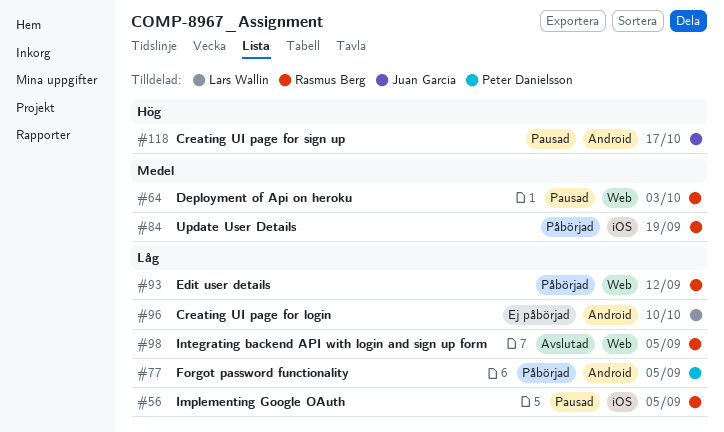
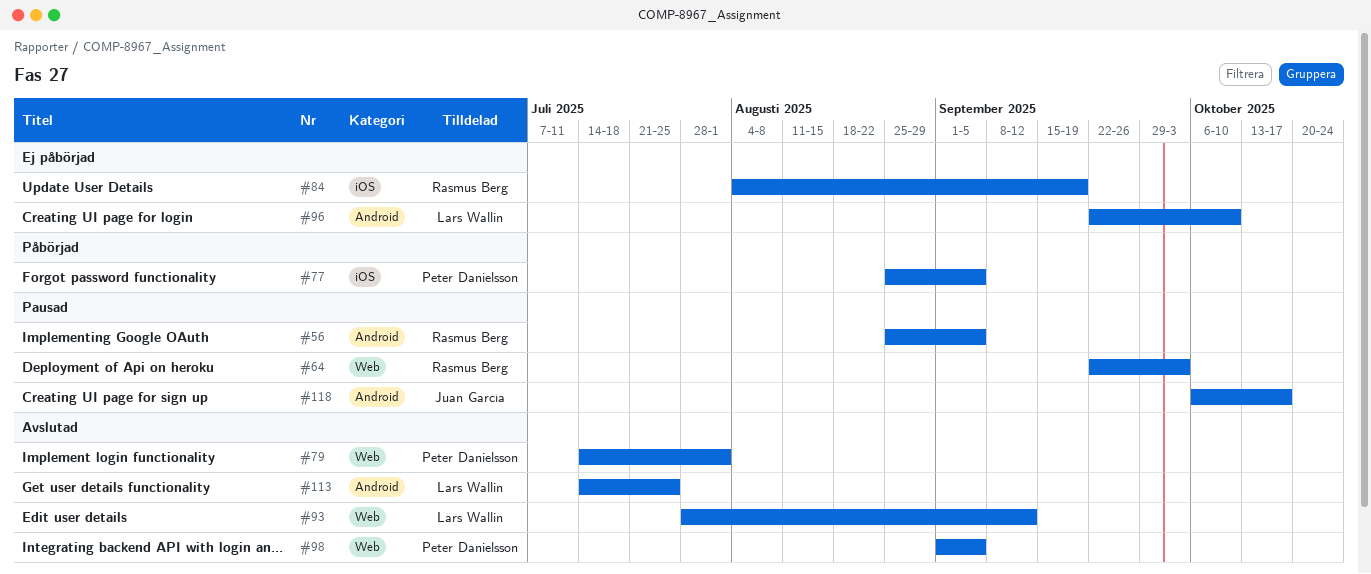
#56, label: iOS -> Android
#77, label: Android -> iOS
#79: none -> present
#84, status: Påbörjad -> Ej påbörjad
#93, status: Påbörjad -> Avslutad
#93, owner: Rasmus Berg -> Lars Wallin
#98, owner: Rasmus Berg -> Peter Danielsson
#113: none -> present

